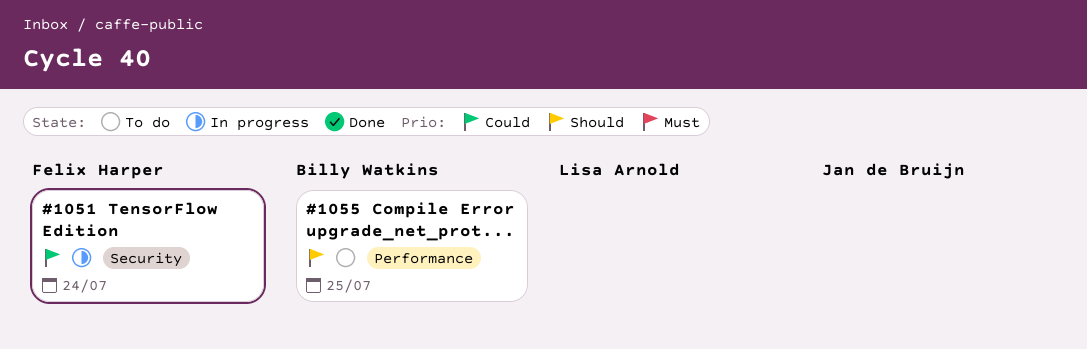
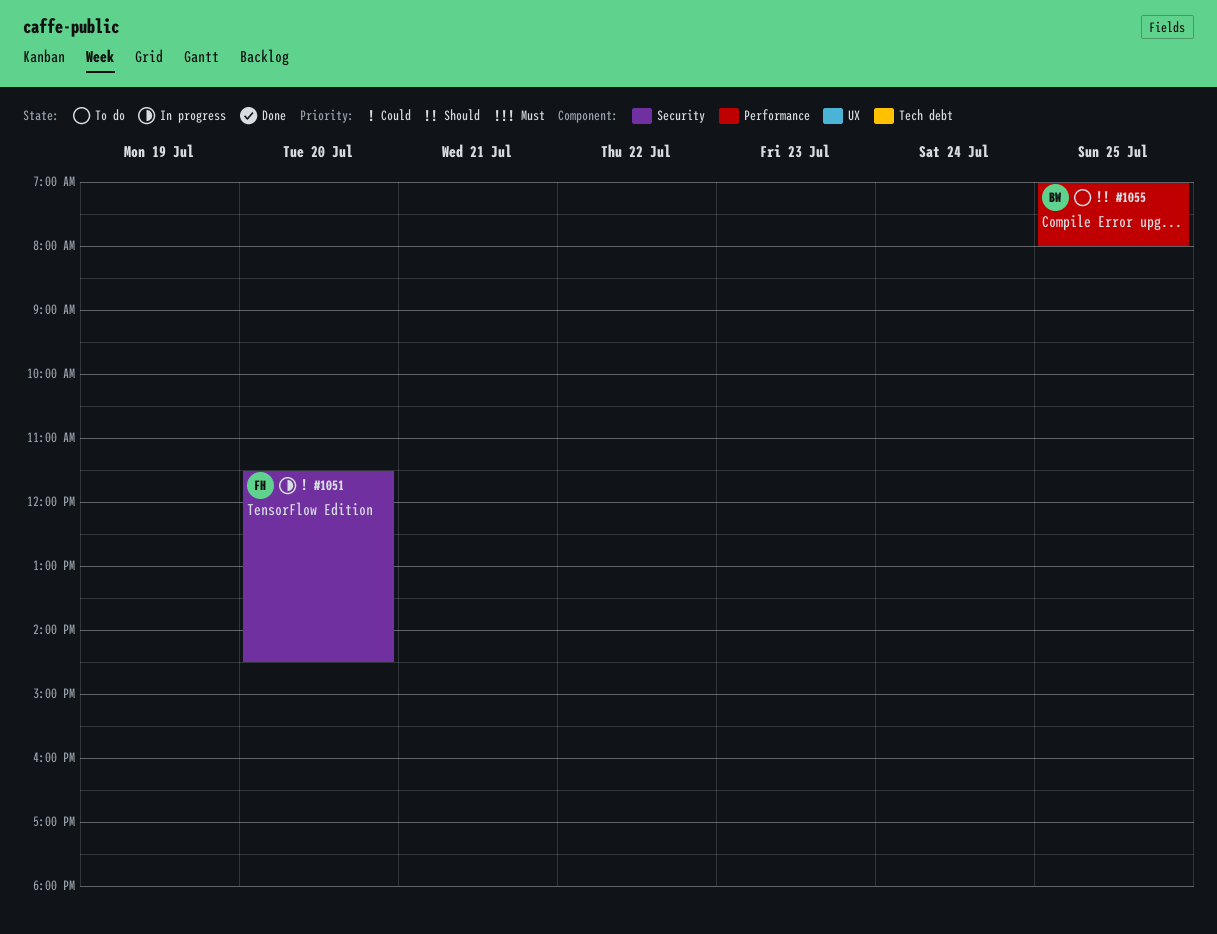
#1051, day: Jul 24 -> Jul 20

